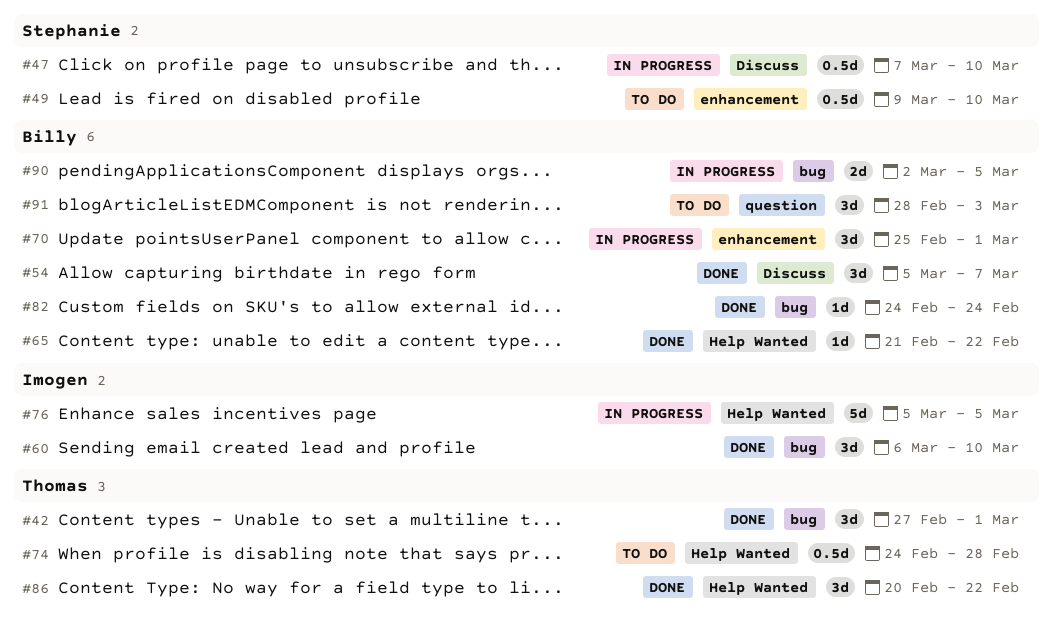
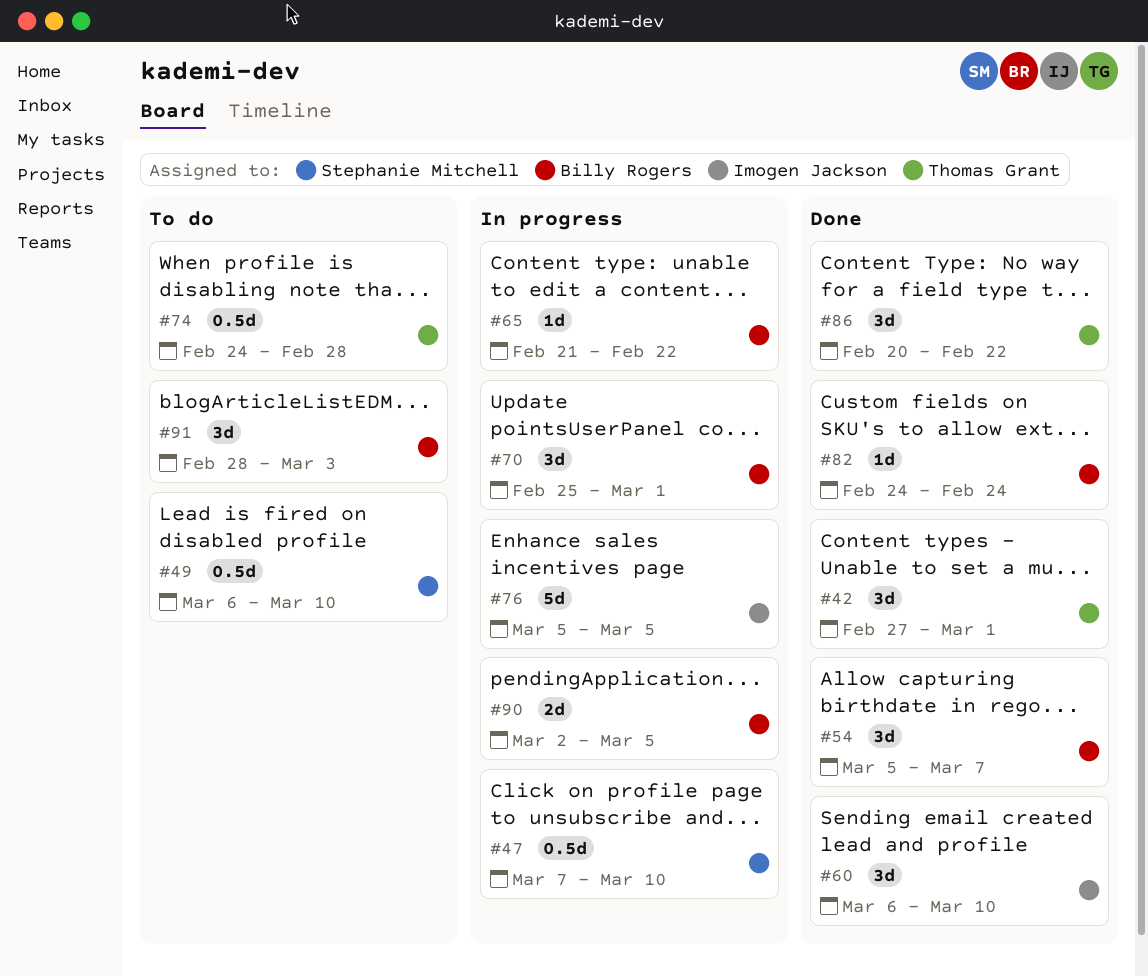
#49, start: Mar 9 -> Mar 6
#65, status: Done -> In progress

